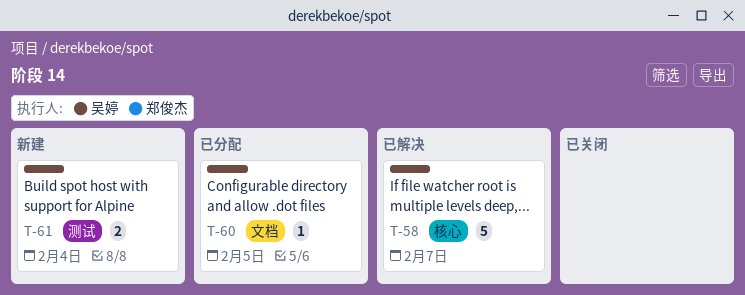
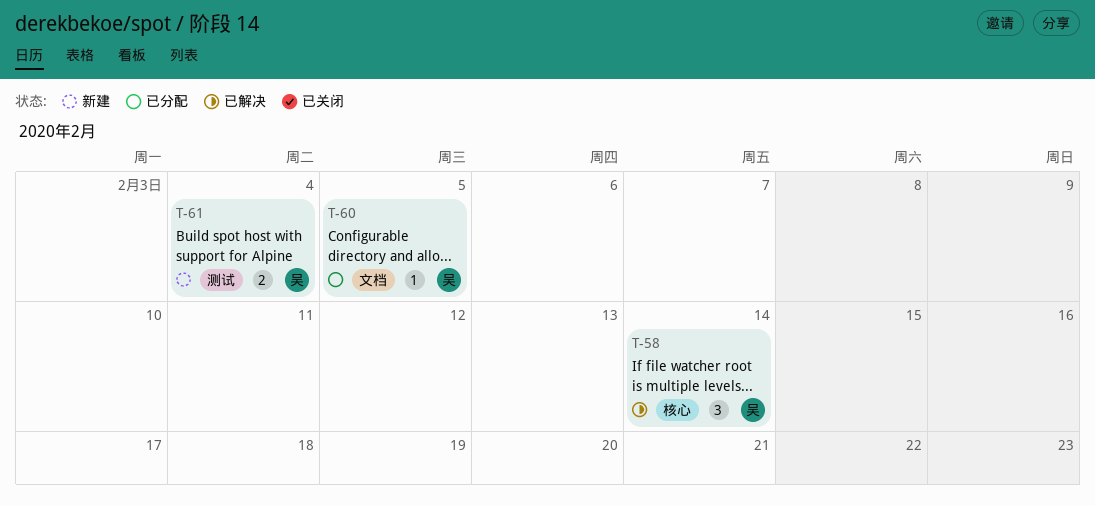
T-58, estimate: 5 -> 3
T-58, due: Feb 7 -> Feb 14

